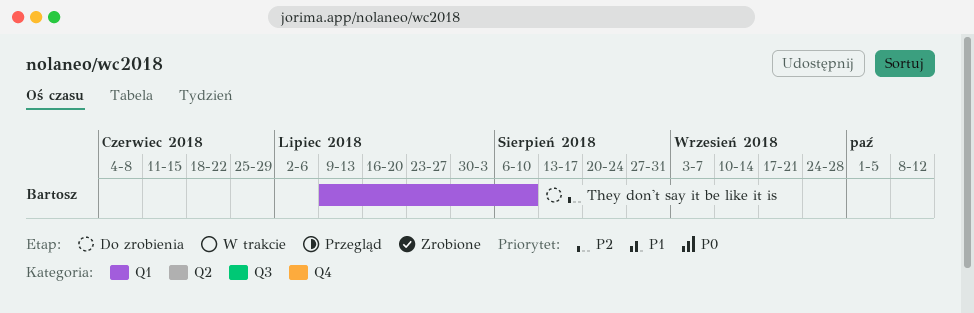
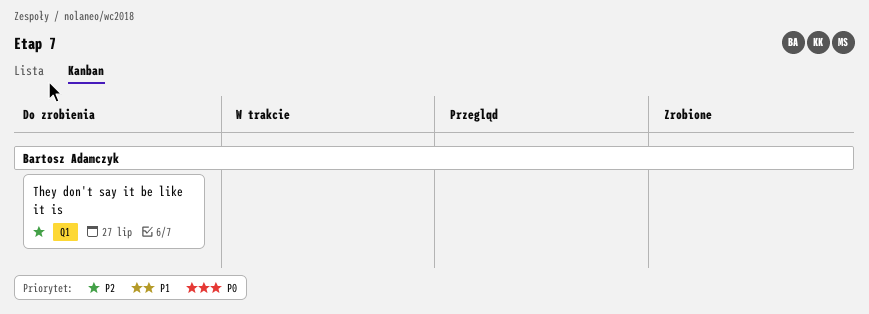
They don't say it be like it is, due: Aug 10 -> Jul 27

